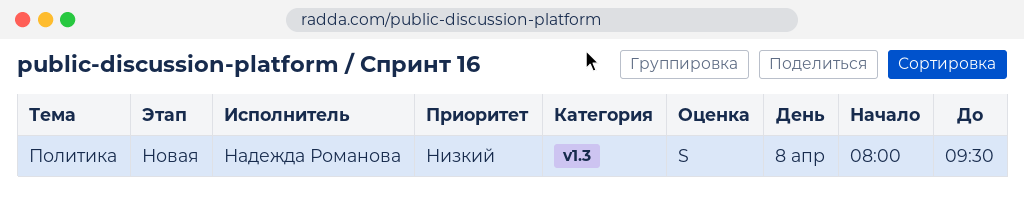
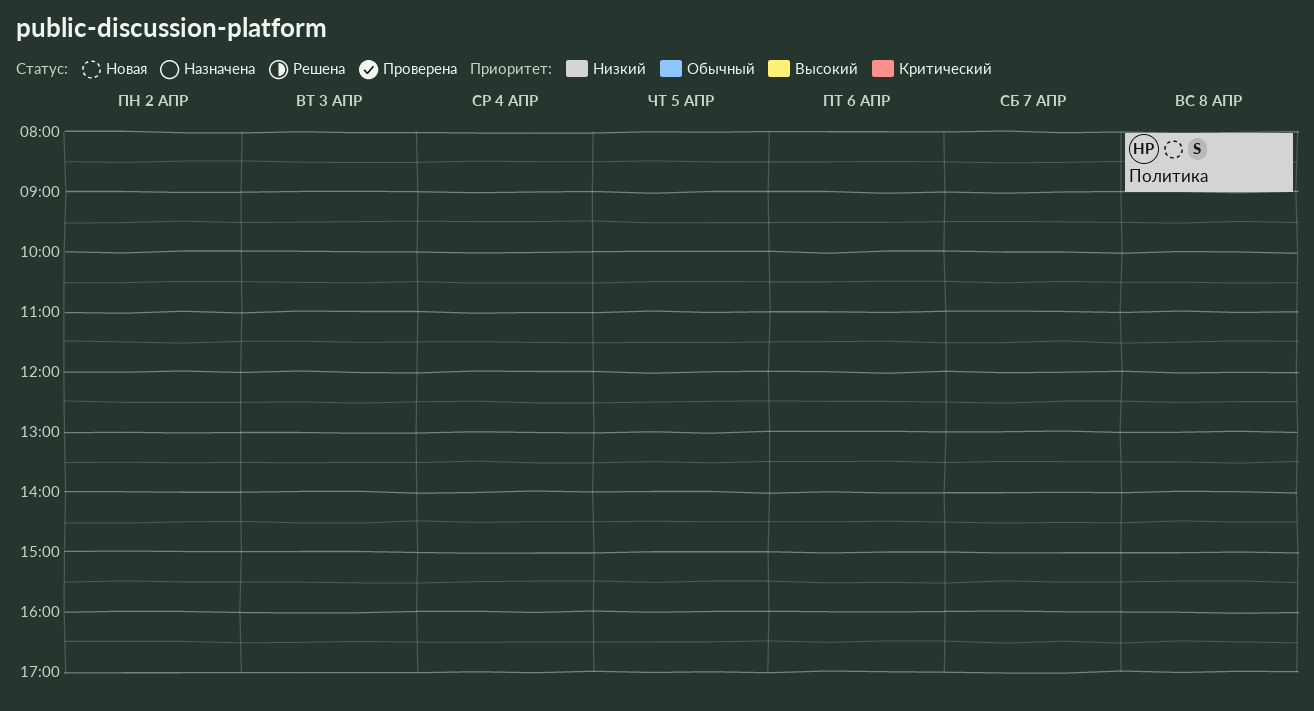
Политика, ends: 09:30 -> 09:00

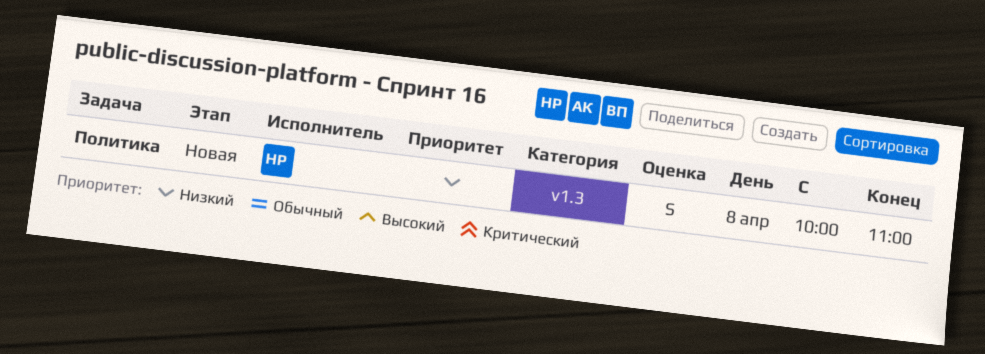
Политика, begins: 08:00 -> 10:00
Политика, ends: 09:00 -> 11:00

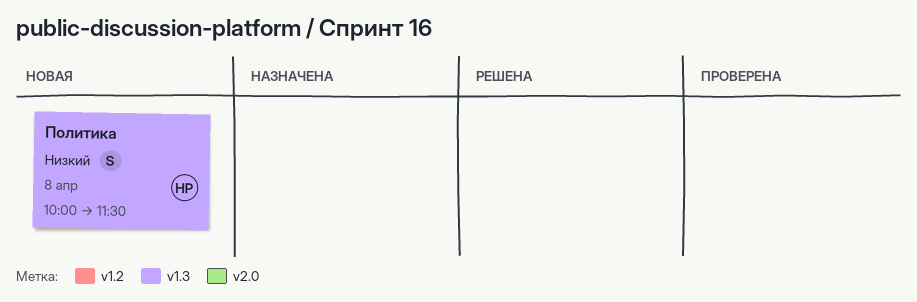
Политика, ends: 11:00 -> 11:30

